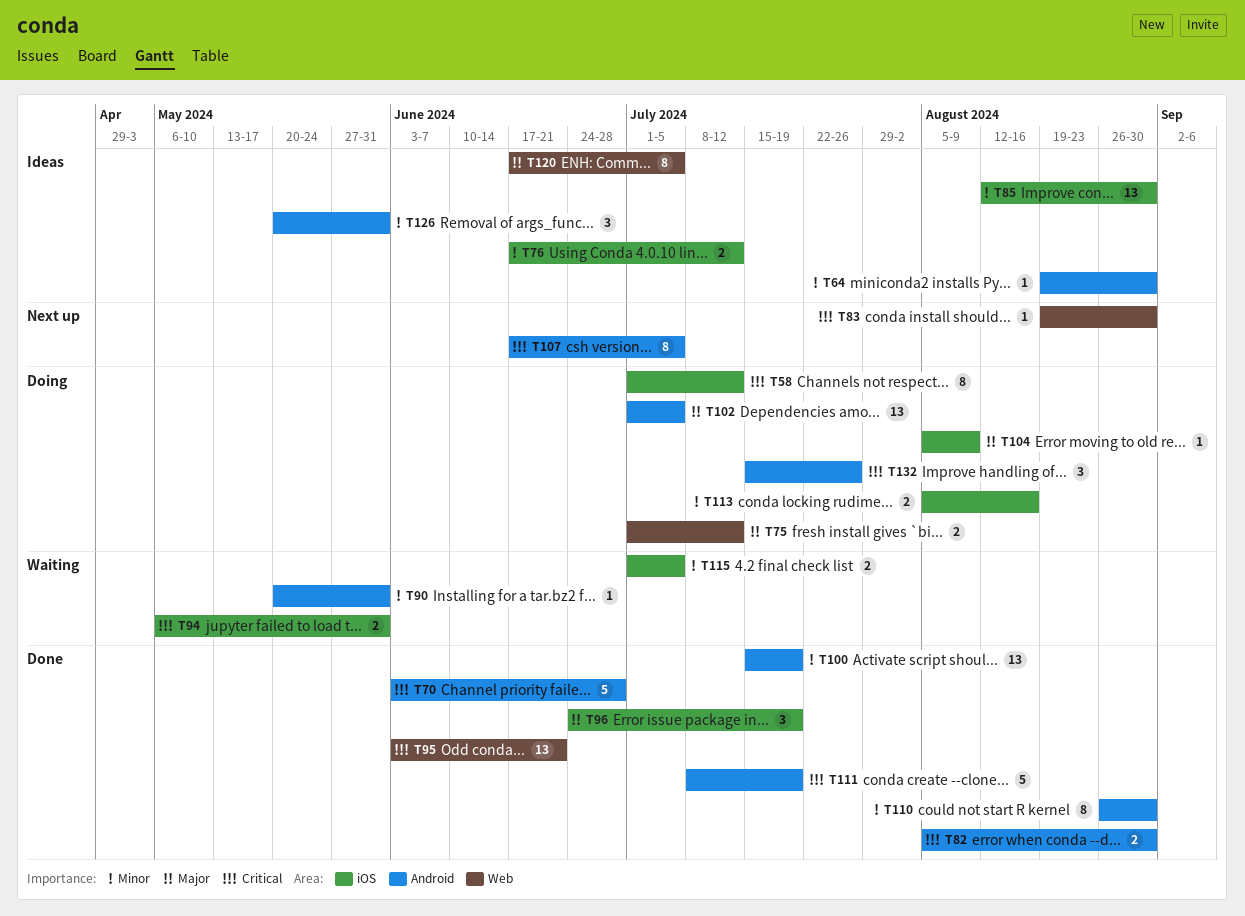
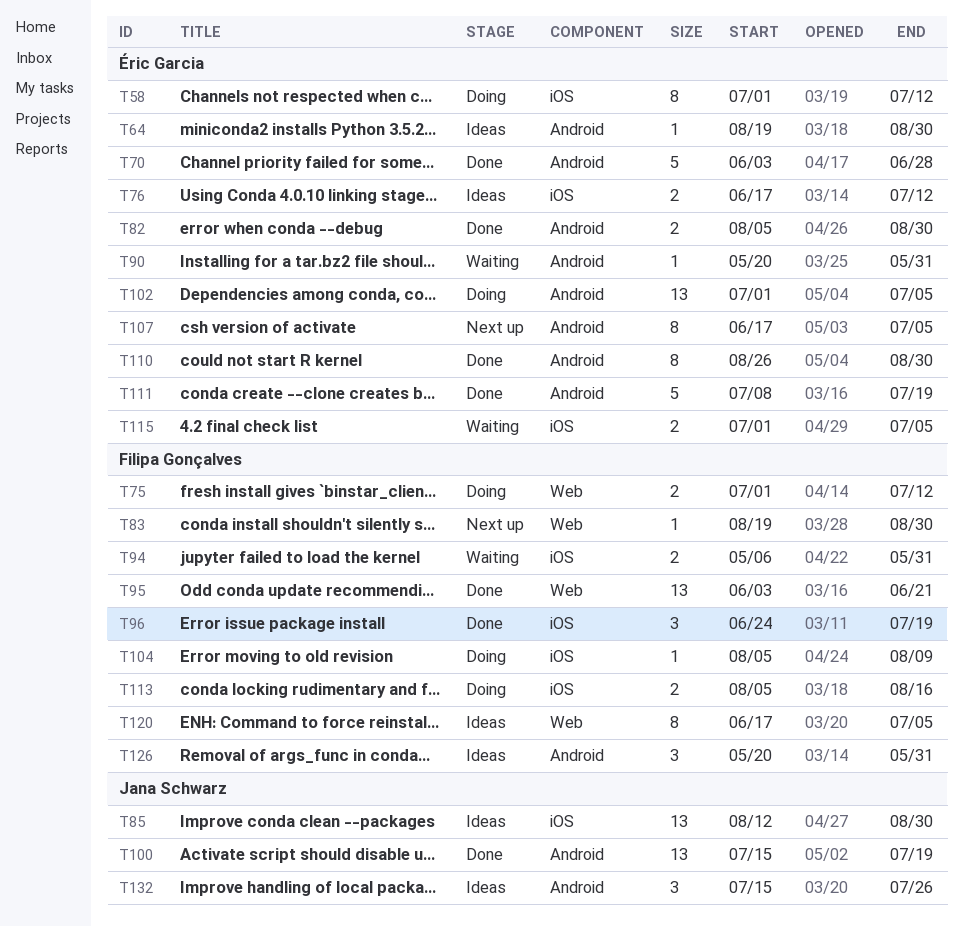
T132, status: Doing -> Ideas

